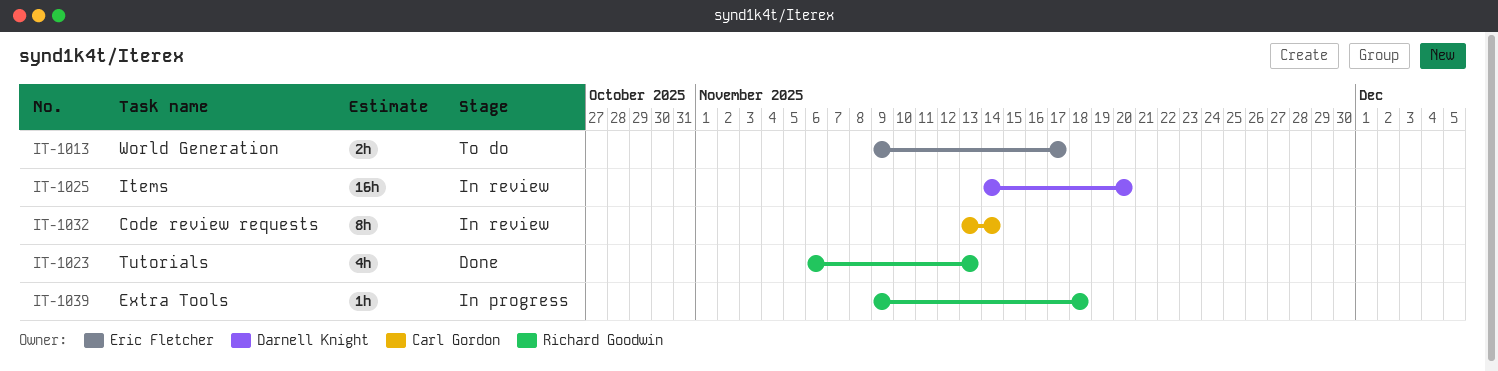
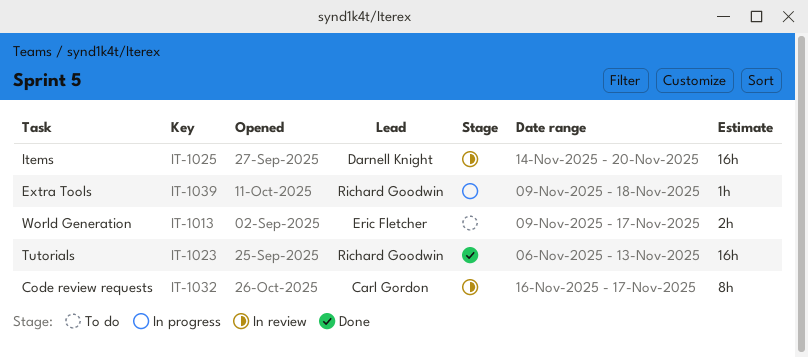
IT-1023, estimate: 4h -> 16h
IT-1032, start: Nov 13 -> Nov 16
IT-1032, due: Nov 14 -> Nov 17

